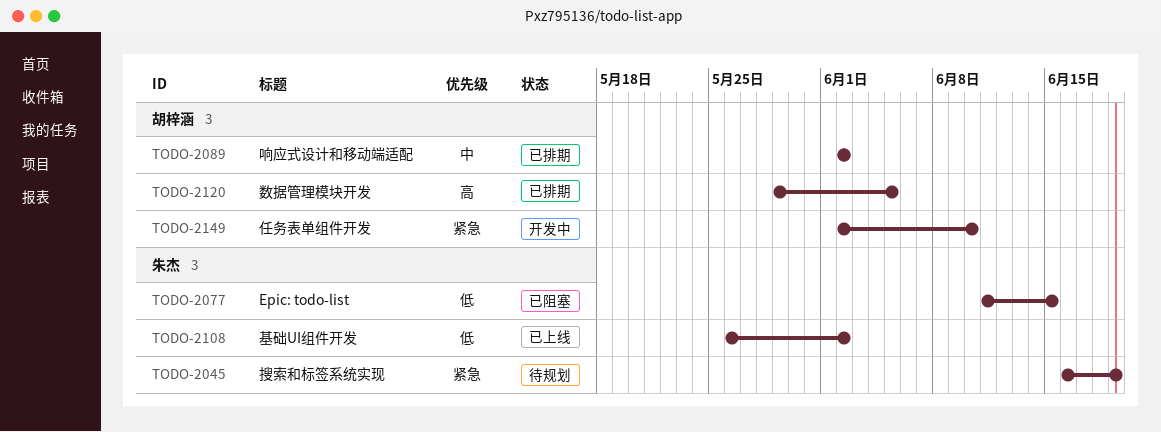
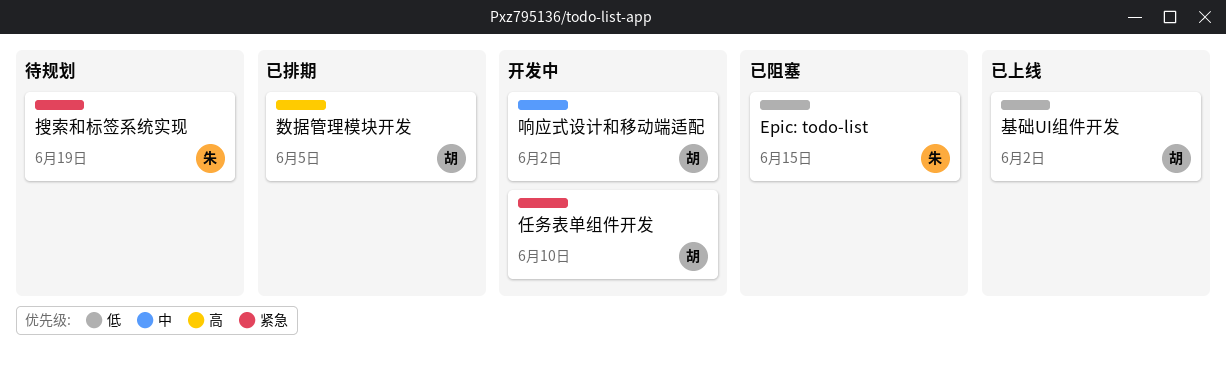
响应式设计和移动端适配, status: 已排期 -> 开发中
基础UI组件开发, owner: 朱杰 -> 胡梓涵

